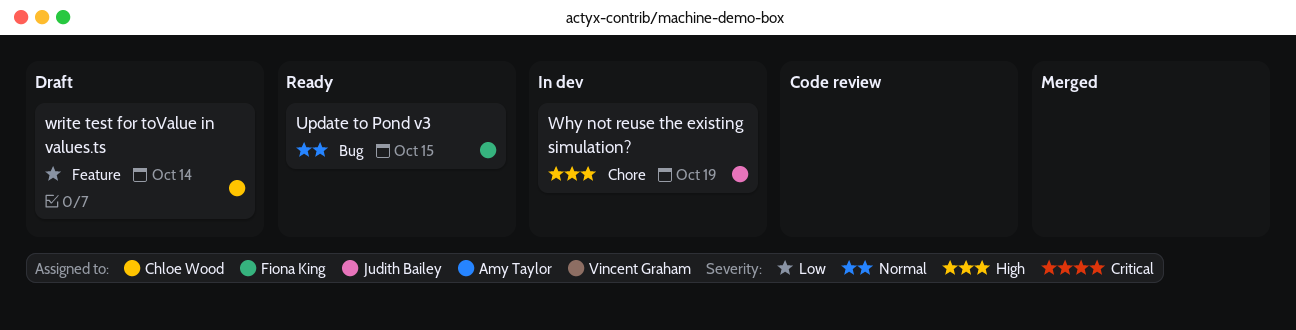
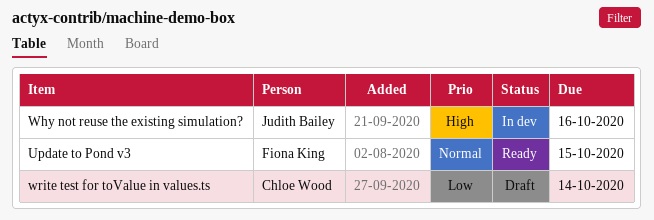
Why not reuse the existing simulation?, due: Oct 19 -> Oct 16

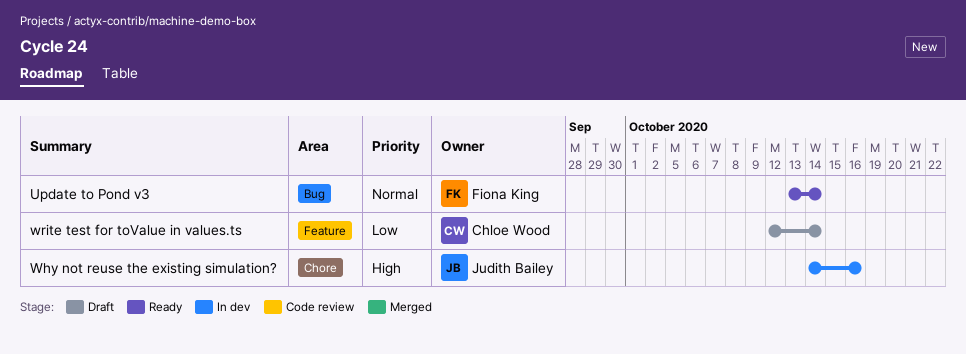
Update to Pond v3, due: Oct 15 -> Oct 14

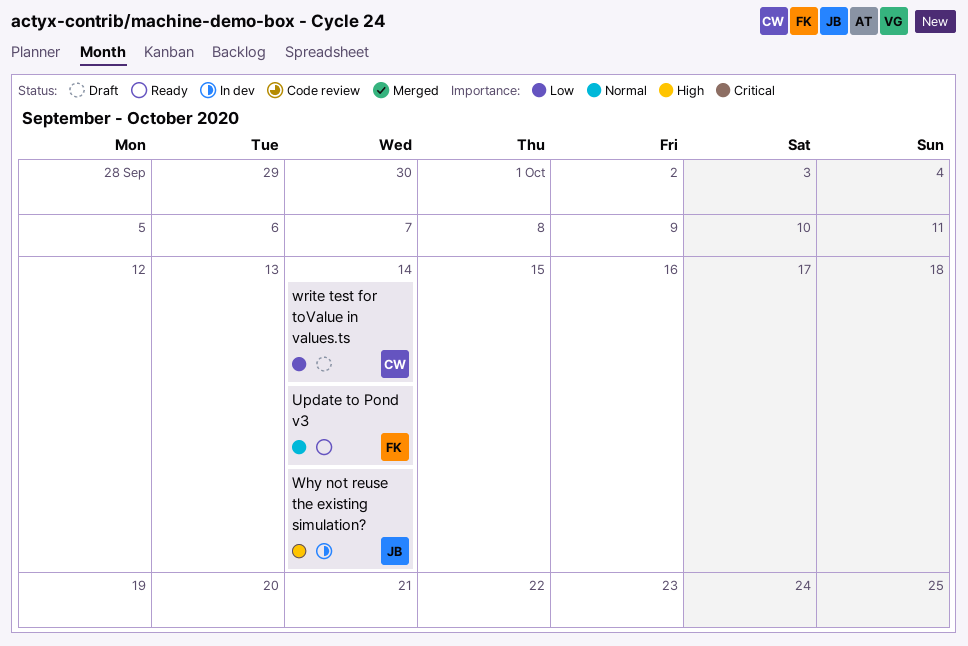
Why not reuse the existing simulation?, due: Oct 16 -> Oct 14

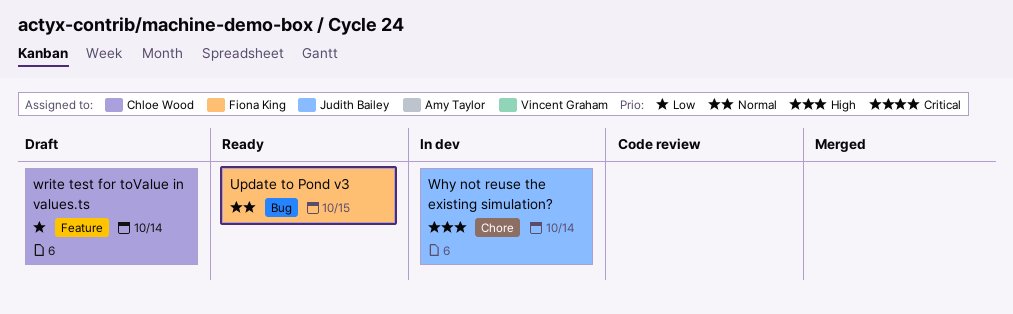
Update to Pond v3, due: Oct 14 -> Oct 15

